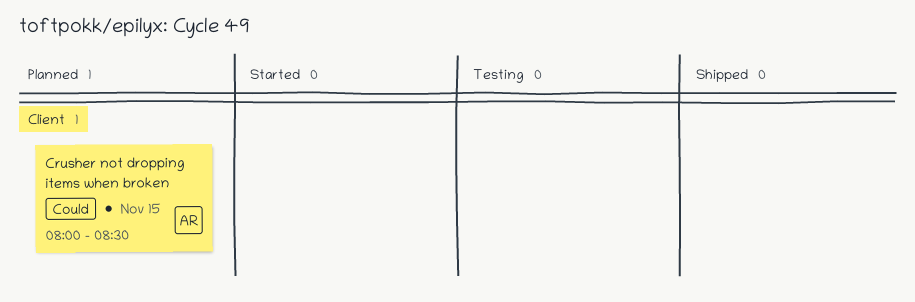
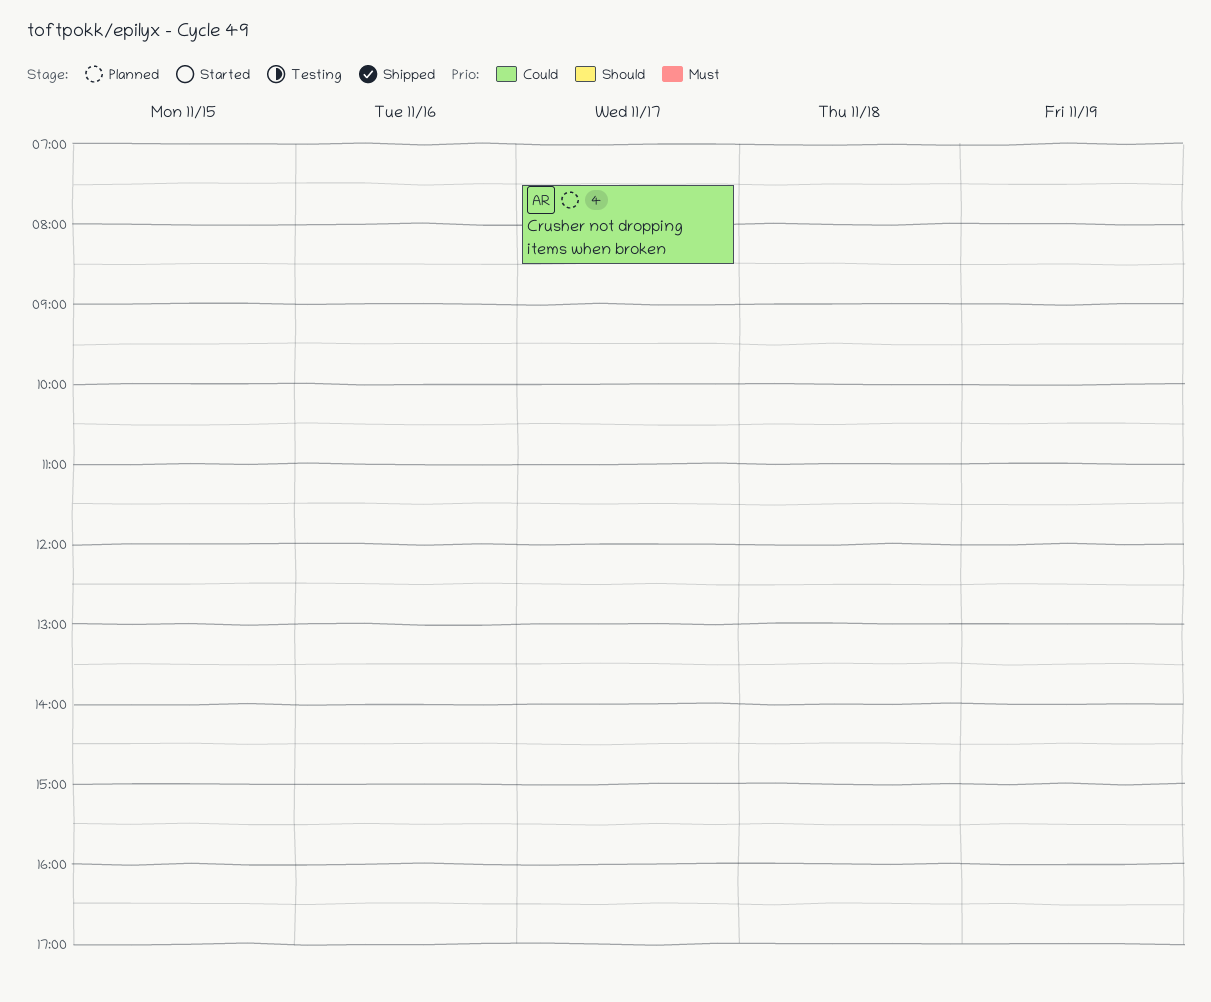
Crusher not dropping items when broken, estimate: 1 -> 4
Crusher not dropping items when broken, day: Nov 15 -> Nov 17
Crusher not dropping items when broken, begins: 08:00 -> 07:30

